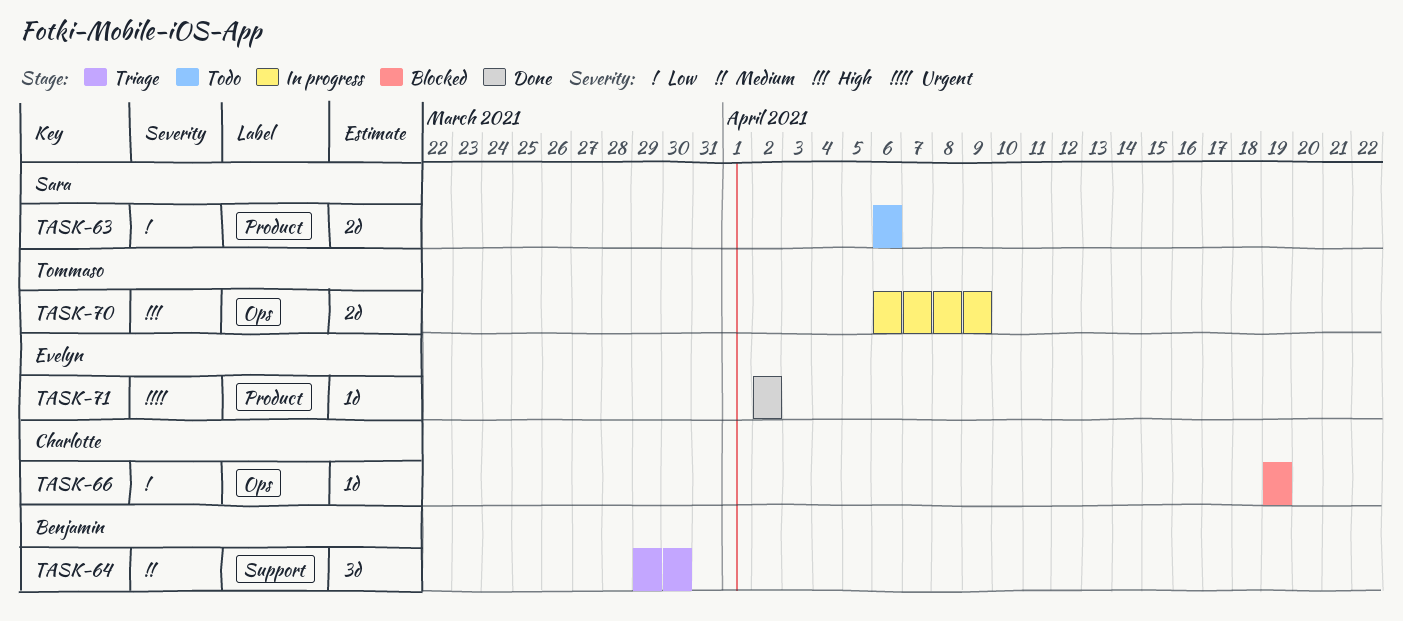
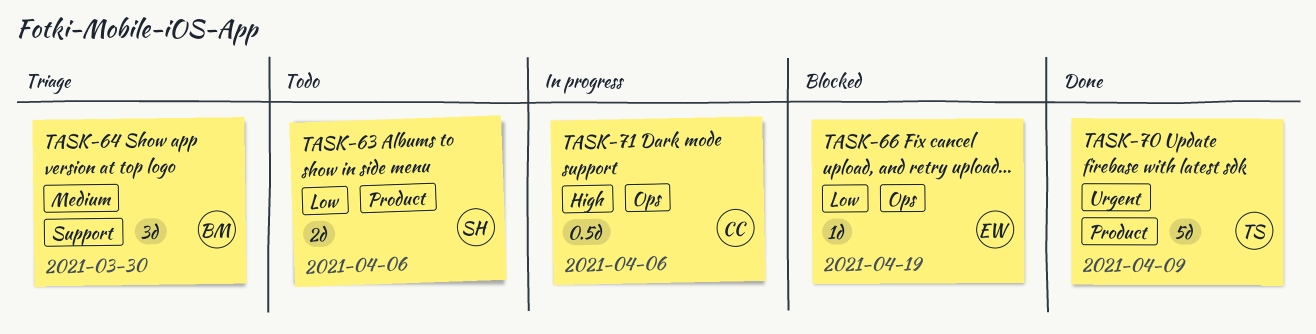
TASK-66, owner: Charlotte -> Evelyn
TASK-70, status: In progress -> Done
TASK-70, priority: High -> Urgent
TASK-70, label: Ops -> Product
TASK-70, estimate: 2d -> 5d
TASK-71, status: Done -> In progress
TASK-71, owner: Evelyn -> Charlotte
TASK-71, priority: Urgent -> High
TASK-71, label: Product -> Ops
TASK-71, estimate: 1d -> 0.5d
TASK-71, due: Apr 2 -> Apr 6

